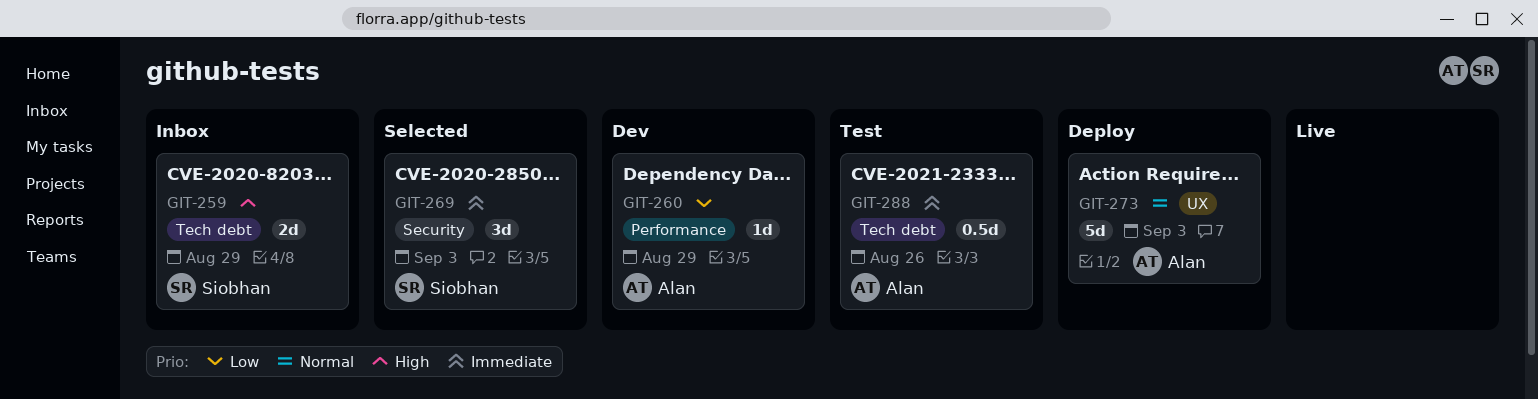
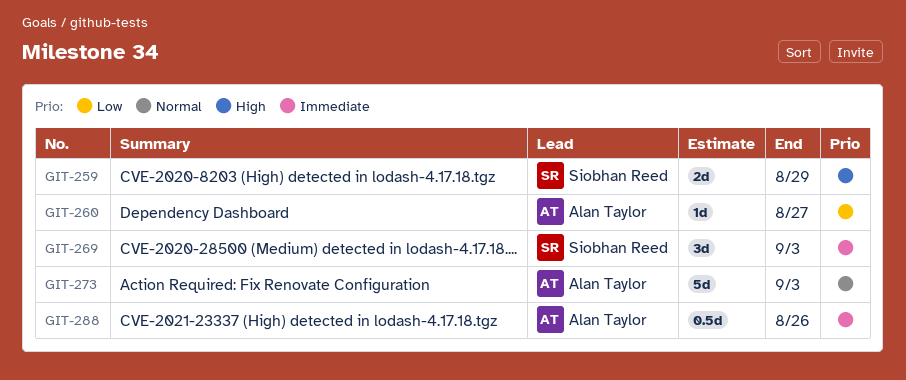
GIT-260, due: Aug 29 -> Aug 27

